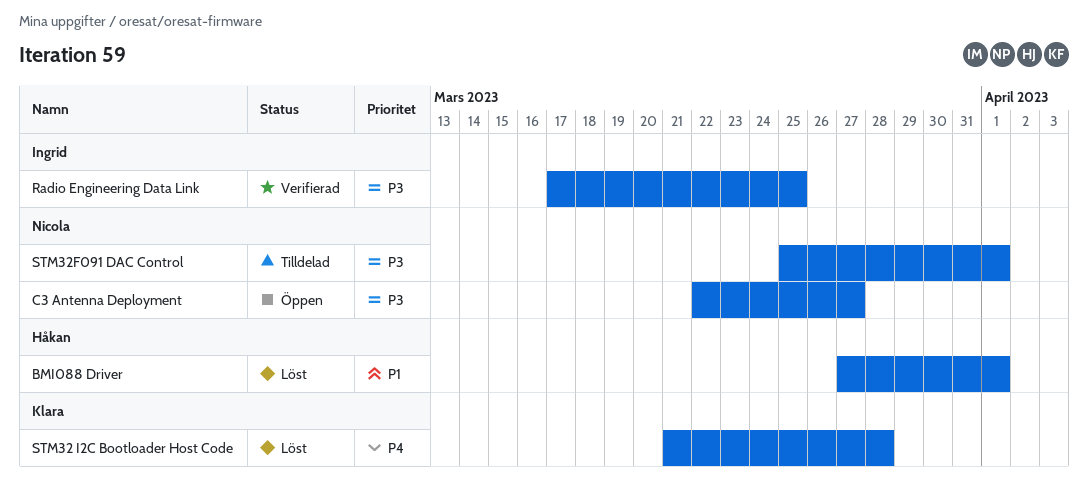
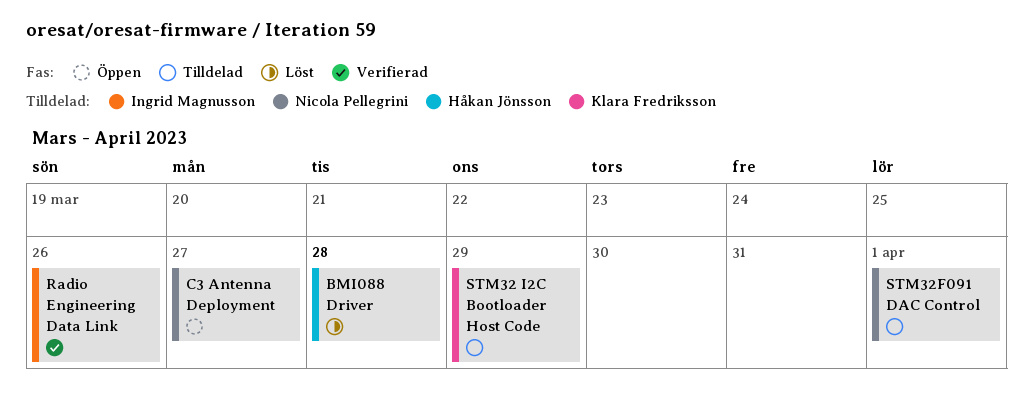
BMI088 Driver, due: Apr 1 -> Mar 28
Radio Engineering Data Link, due: Mar 25 -> Mar 26
STM32 I2C Bootloader Host Code, status: Löst -> Tilldelad
STM32 I2C Bootloader Host Code, due: Mar 28 -> Mar 29

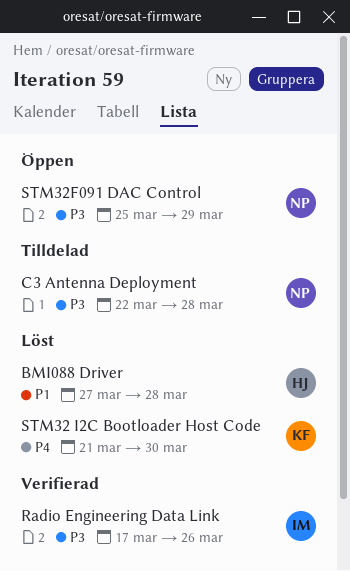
C3 Antenna Deployment, status: Öppen -> Tilldelad
C3 Antenna Deployment, due: Mar 27 -> Mar 28
STM32 I2C Bootloader Host Code, status: Tilldelad -> Löst
STM32 I2C Bootloader Host Code, due: Mar 29 -> Mar 30
STM32F091 DAC Control, status: Tilldelad -> Öppen
STM32F091 DAC Control, due: Apr 1 -> Mar 29

